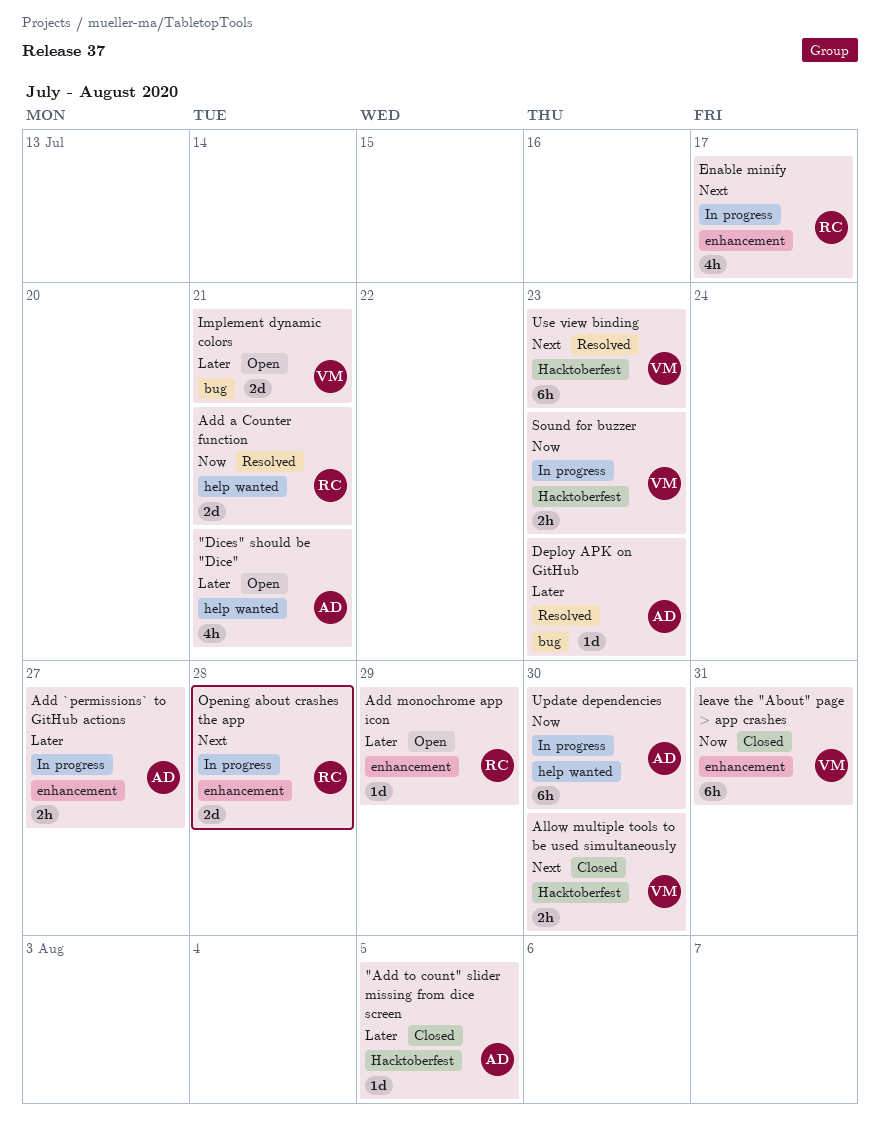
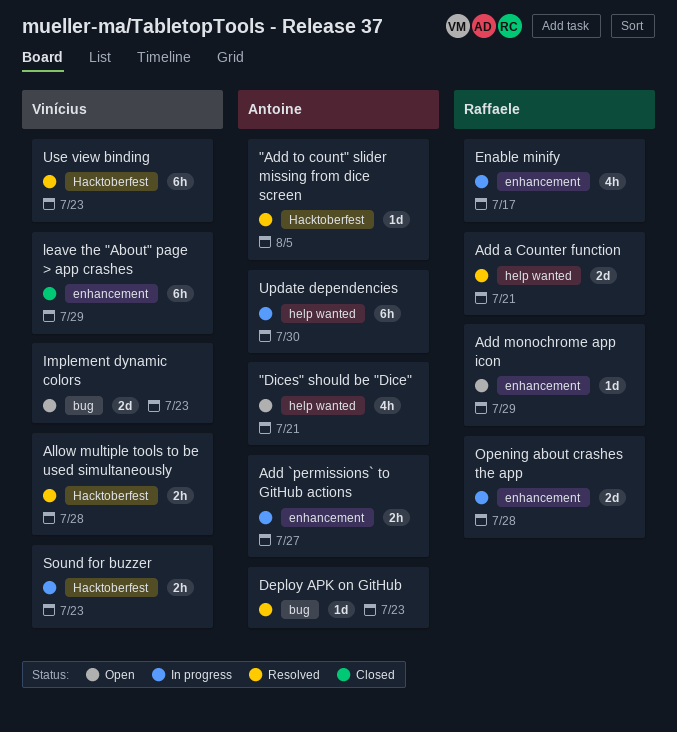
"Add to count" slider missing from dice screen, status: Closed -> Resolved
Allow multiple tools to be used simultaneously, status: Closed -> Resolved
Allow multiple tools to be used simultaneously, due: Jul 30 -> Jul 28
Implement dynamic colors, due: Jul 21 -> Jul 23
leave the "About" page > app crashes, due: Jul 31 -> Jul 29

